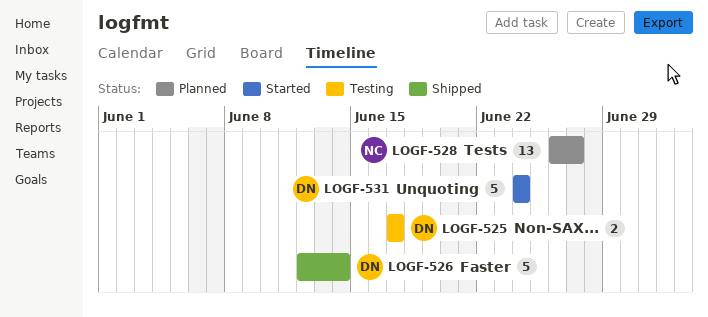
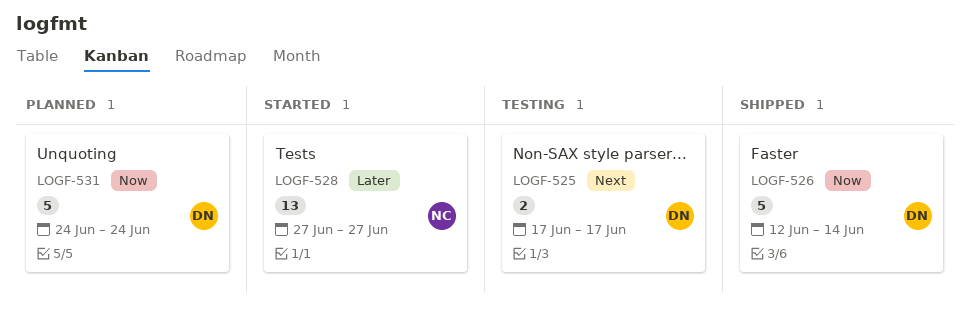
LOGF-528, status: Planned -> Started
LOGF-528, start: Jun 26 -> Jun 27
LOGF-531, status: Started -> Planned

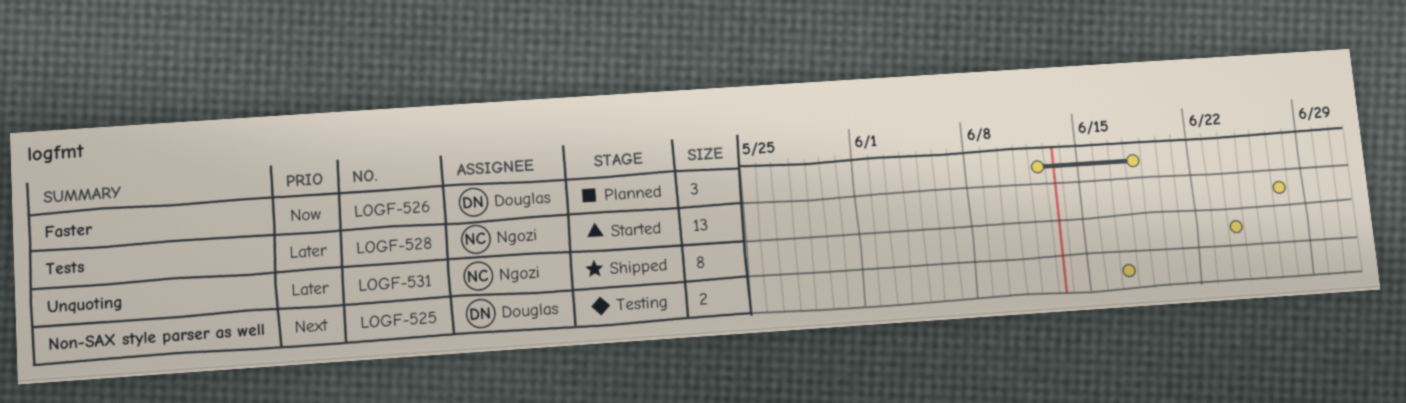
LOGF-526, status: Shipped -> Planned
LOGF-526, estimate: 5 -> 3
LOGF-526, due: Jun 14 -> Jun 18
LOGF-531, status: Planned -> Shipped
LOGF-531, owner: Douglas -> Ngozi
LOGF-531, priority: Now -> Later
LOGF-531, estimate: 5 -> 8

